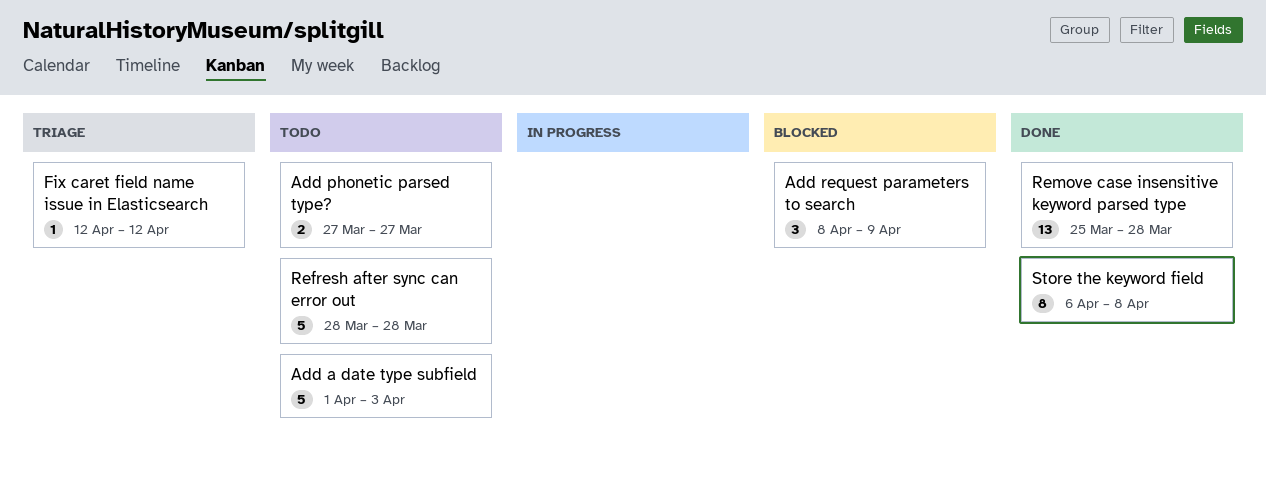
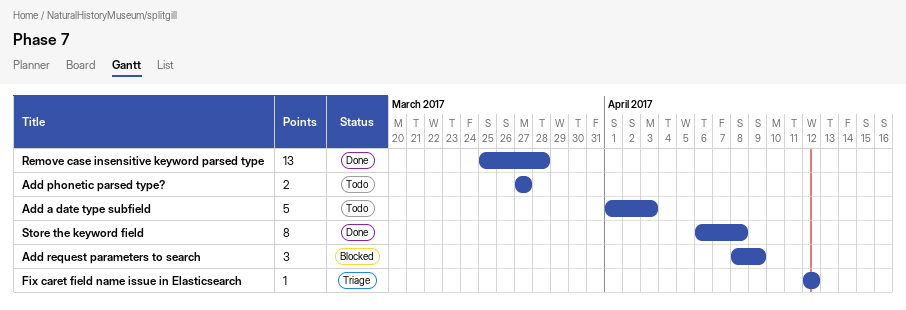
Refresh after sync can error out: present -> none

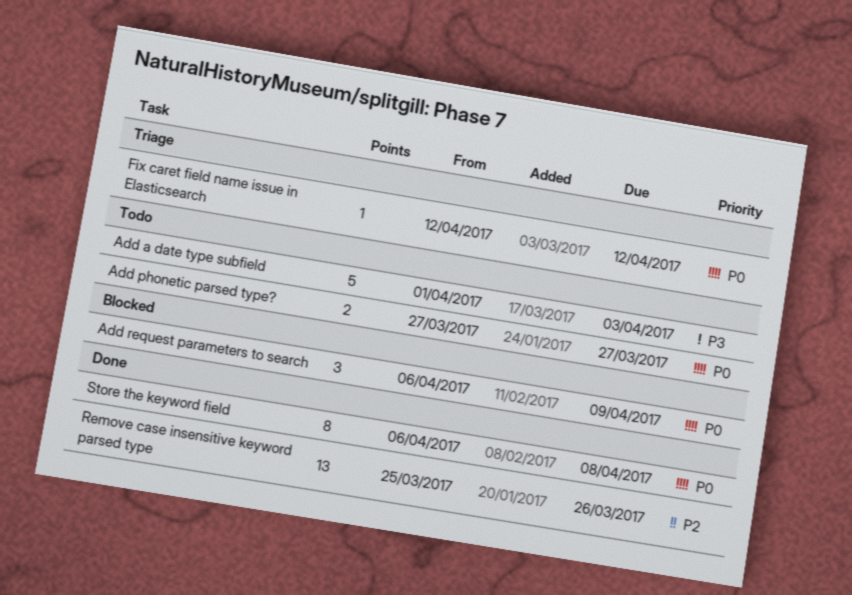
Add request parameters to search, start: Apr 8 -> Apr 6
Remove case insensitive keyword parsed type, due: Mar 28 -> Mar 26

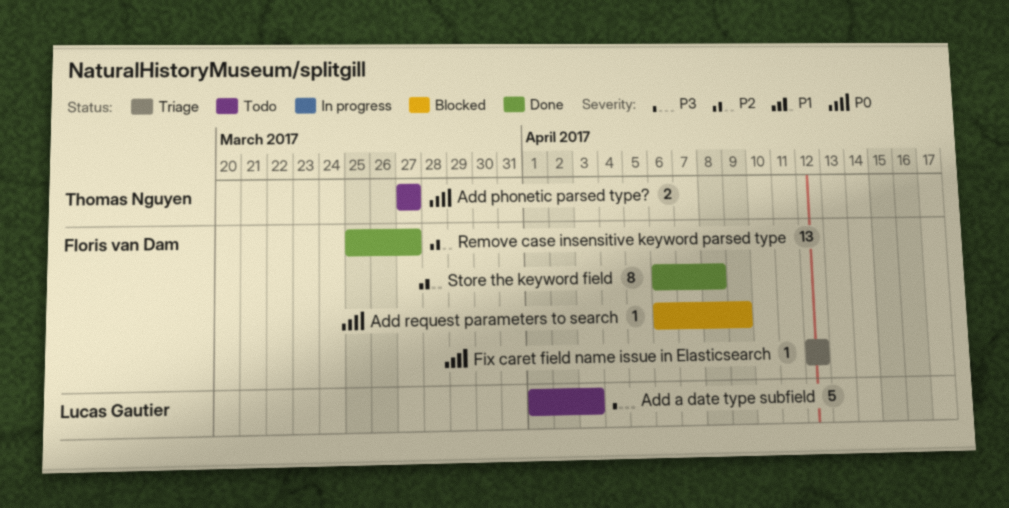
Add request parameters to search, estimate: 3 -> 1
Remove case insensitive keyword parsed type, due: Mar 26 -> Mar 27
Store the keyword field, priority: P0 -> P2

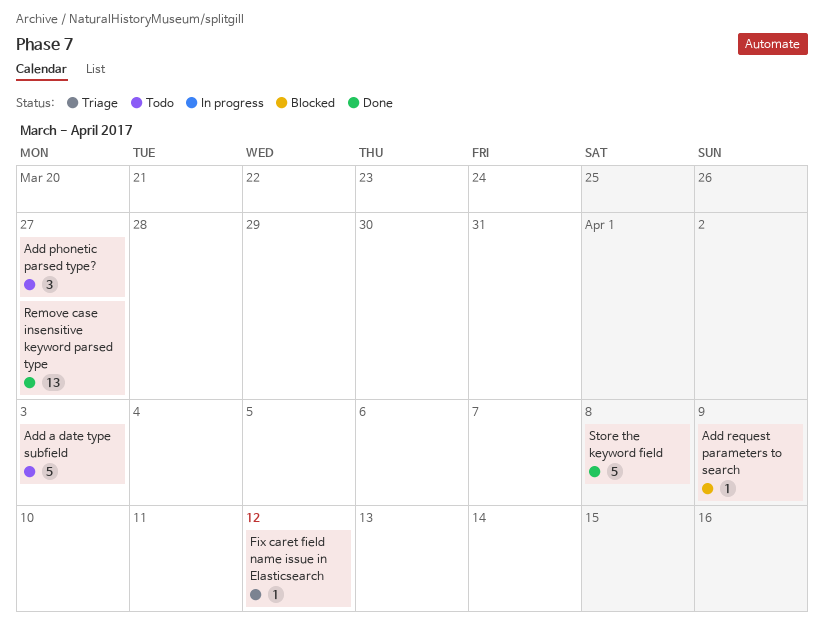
Add phonetic parsed type?, estimate: 2 -> 3
Store the keyword field, estimate: 8 -> 5

